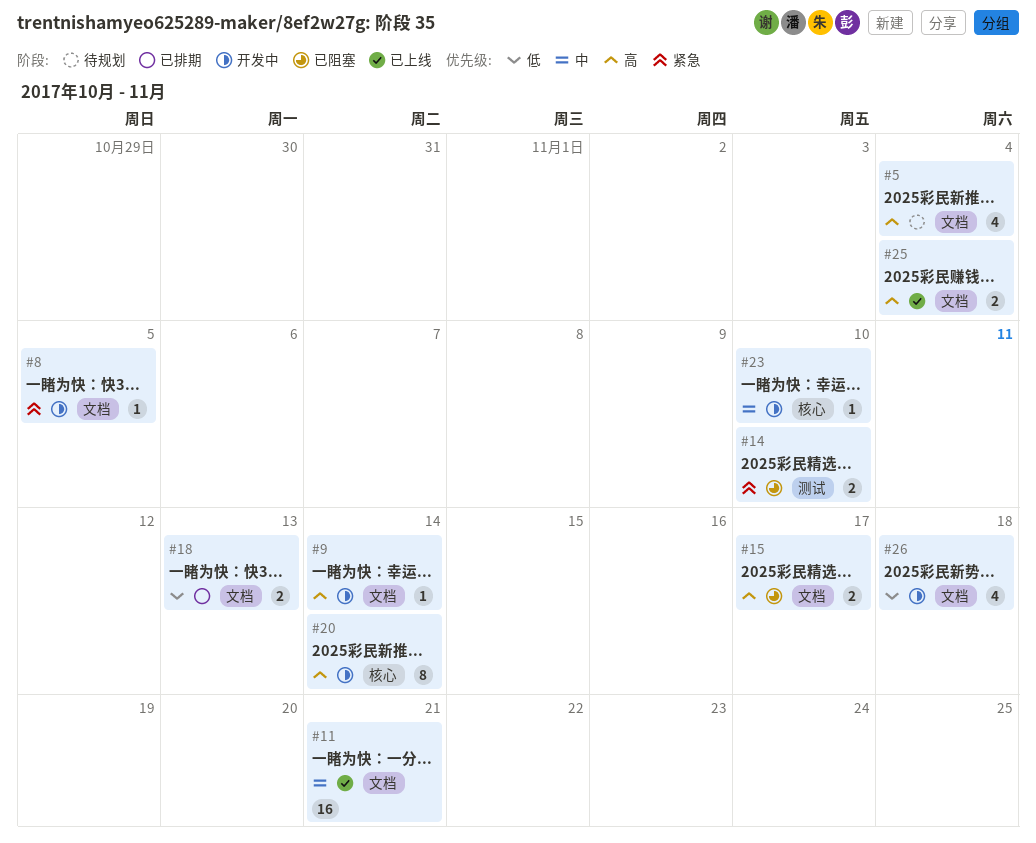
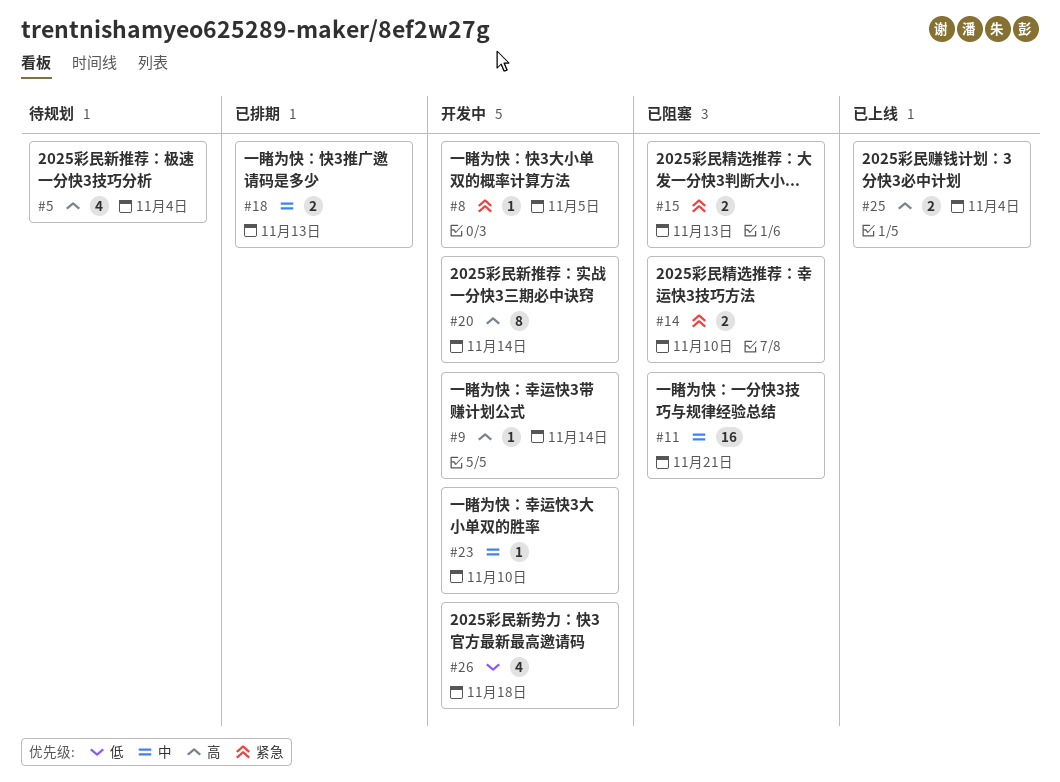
#11, status: 已上线 -> 已阻塞
#15, priority: 高 -> 紧急
#15, due: Nov 17 -> Nov 13
#18, priority: 低 -> 中

